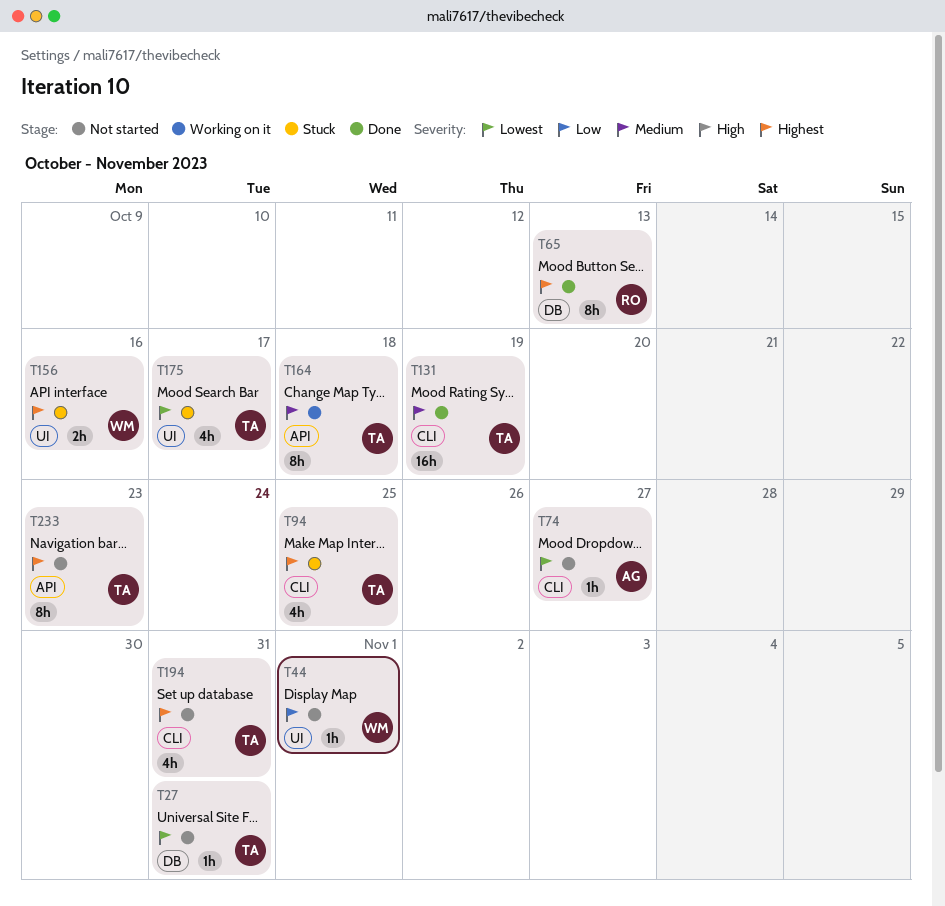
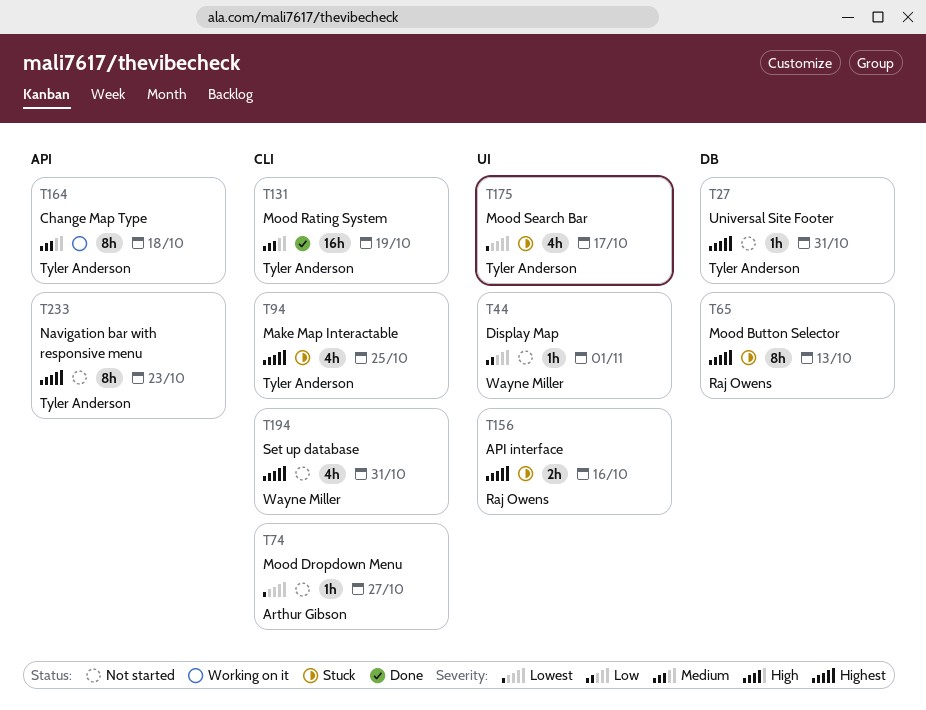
T27, priority: Lowest -> Highest
T65, status: Done -> Stuck
T156, owner: Wayne Miller -> Raj Owens
T194, owner: Tyler Anderson -> Wayne Miller

